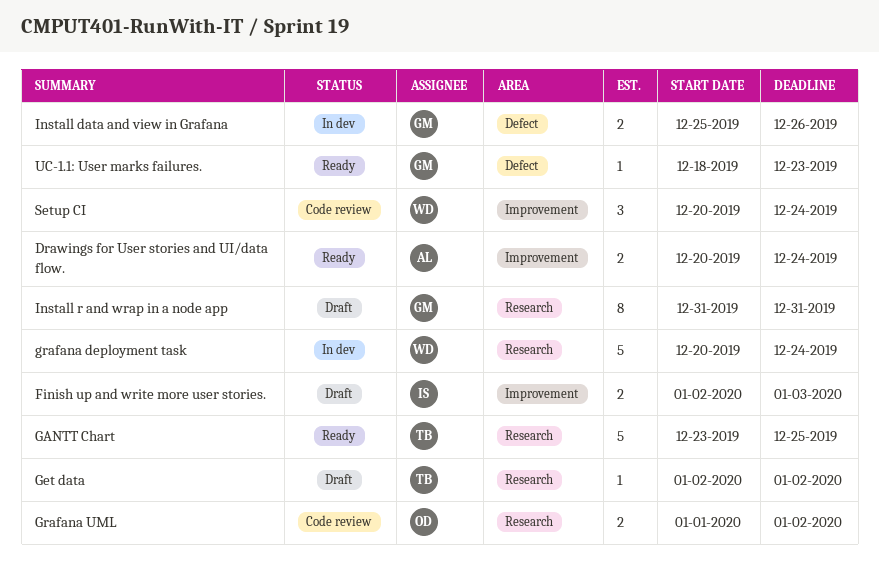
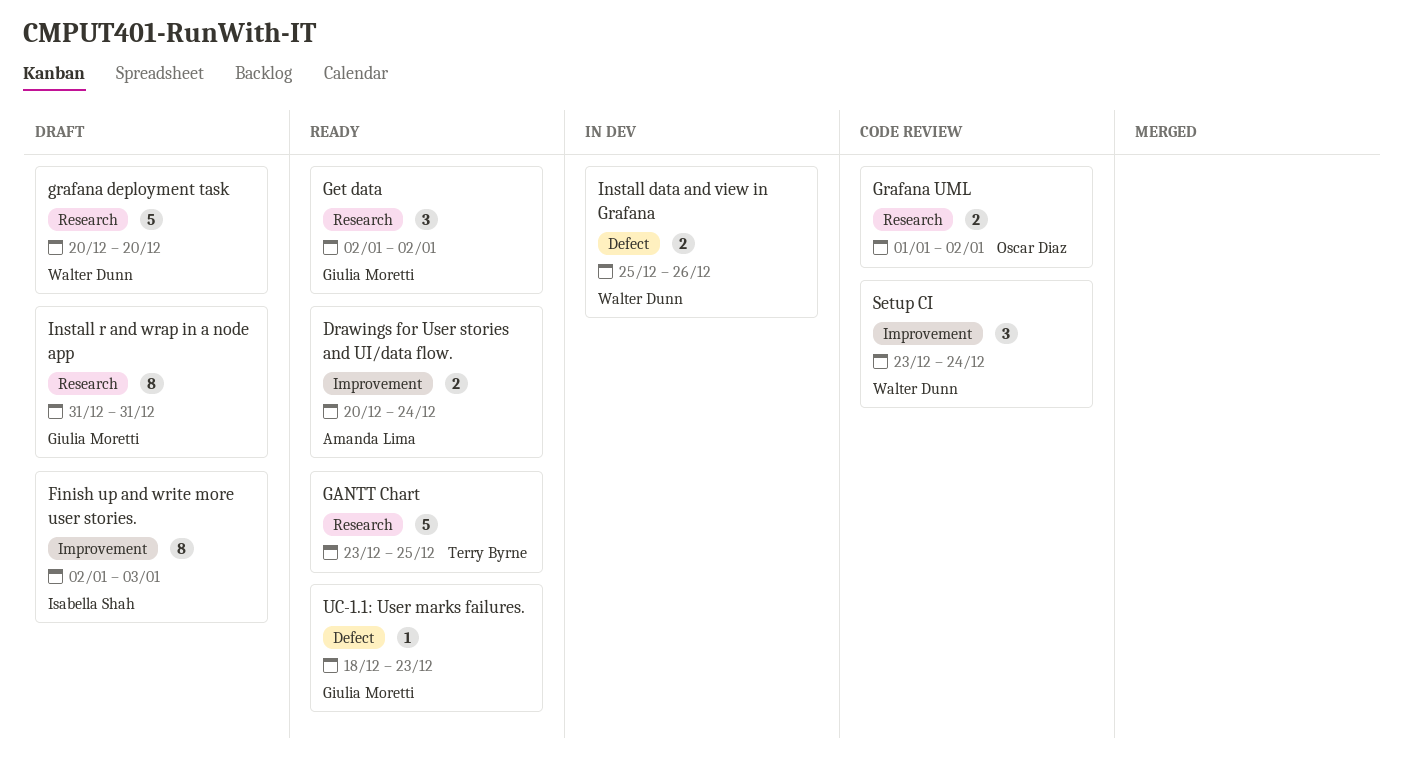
Finish up and write more user stories., estimate: 2 -> 8
Get data, status: Draft -> Ready
Get data, owner: Terry Byrne -> Giulia Moretti
Get data, estimate: 1 -> 3
grafana deployment task, status: In dev -> Draft
grafana deployment task, due: Dec 24 -> Dec 20
Install data and view in Grafana, owner: Giulia Moretti -> Walter Dunn
Setup CI, start: Dec 20 -> Dec 23

